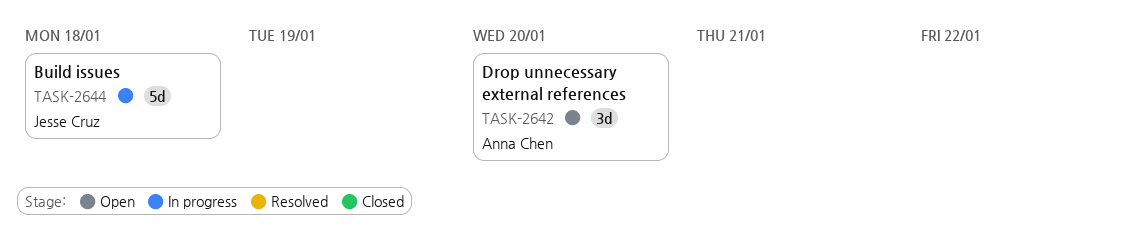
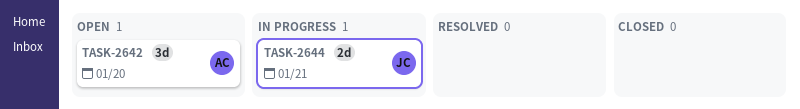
TASK-2644, estimate: 5d -> 2d
TASK-2644, due: Jan 18 -> Jan 21

